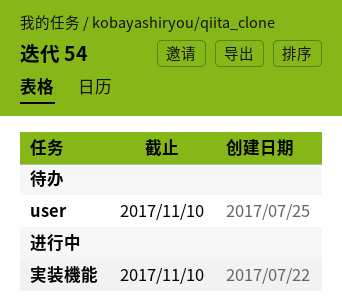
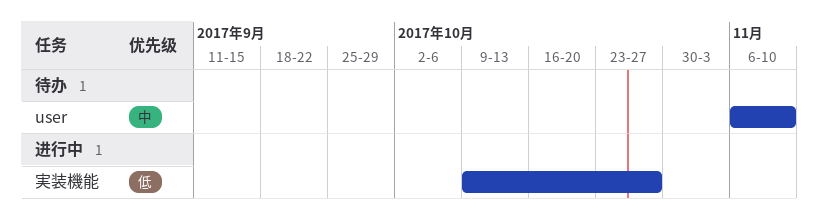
実装機能, due: Nov 10 -> Oct 27

